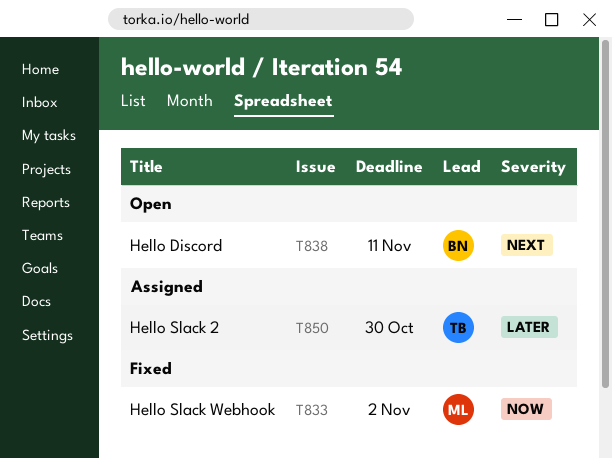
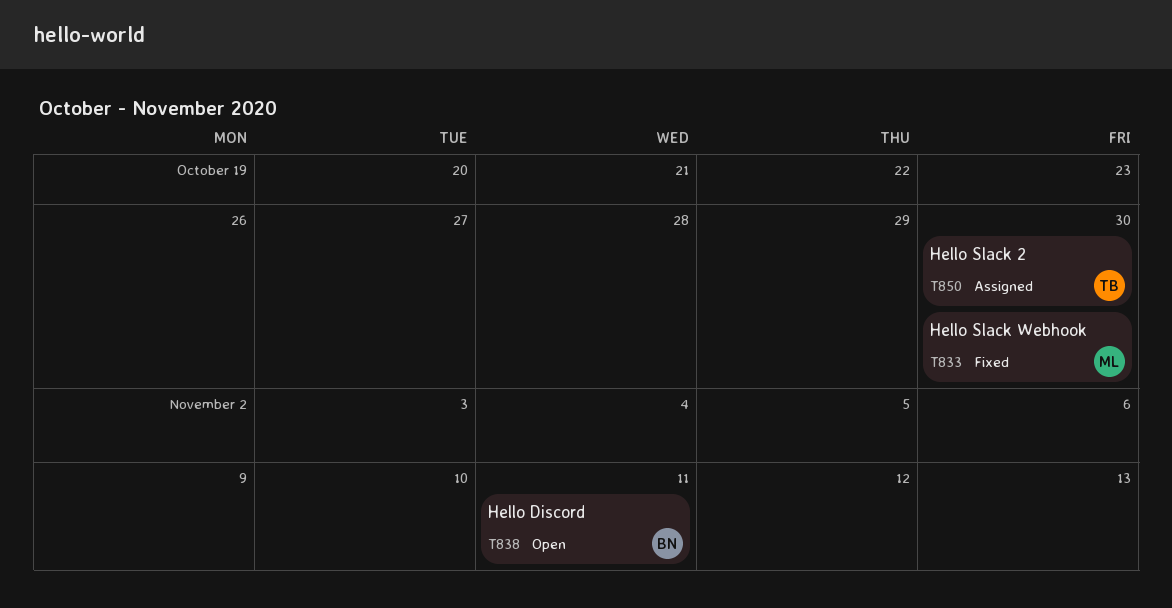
T833, due: Nov 2 -> Oct 30

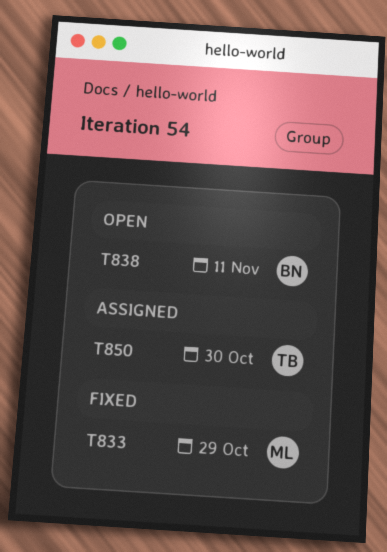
T833, due: Oct 30 -> Oct 29

